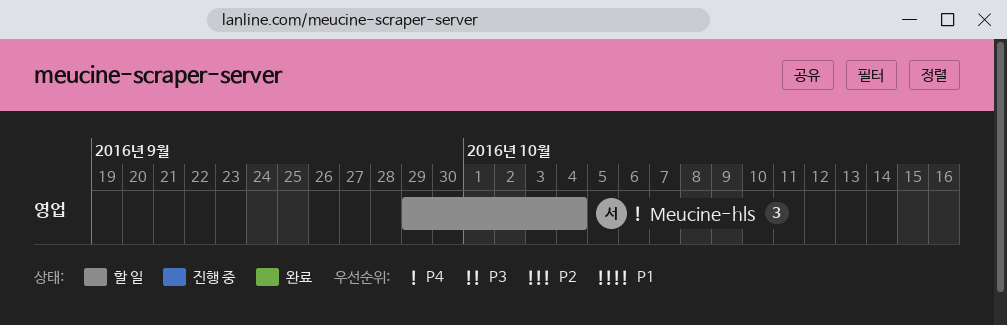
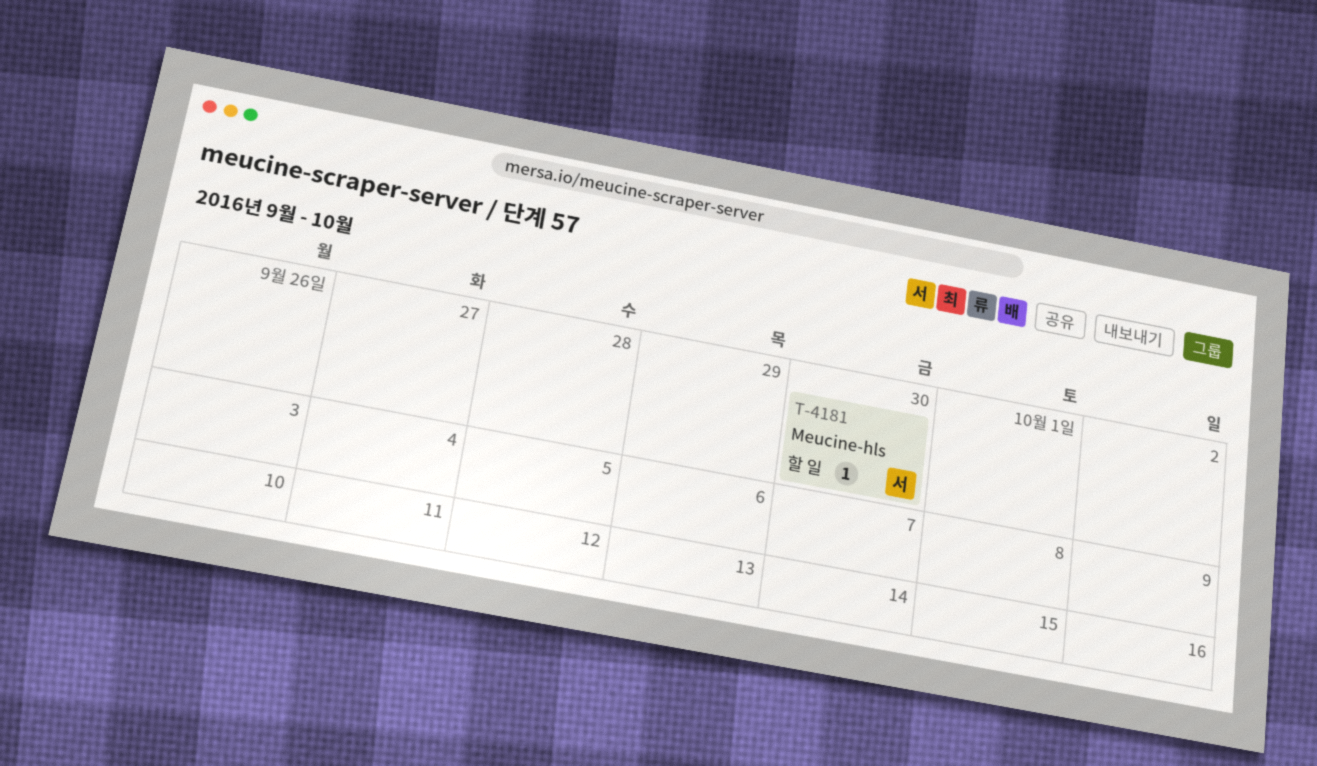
Meucine-hls, estimate: 3 -> 1
Meucine-hls, due: Oct 4 -> Sep 30

